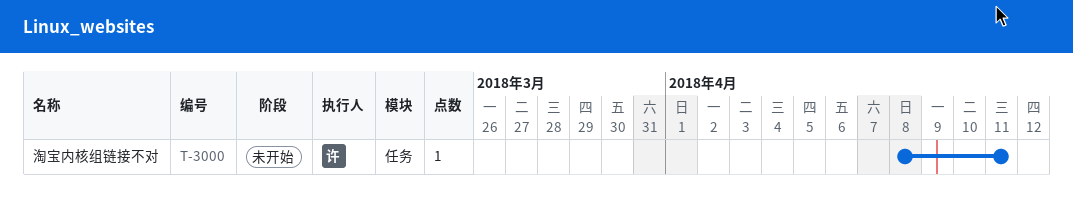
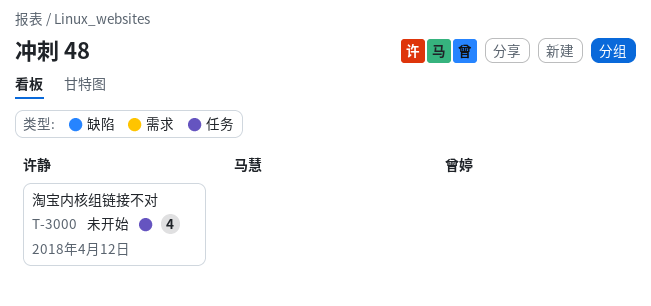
T-3000, estimate: 1 -> 4
T-3000, due: Apr 11 -> Apr 12

